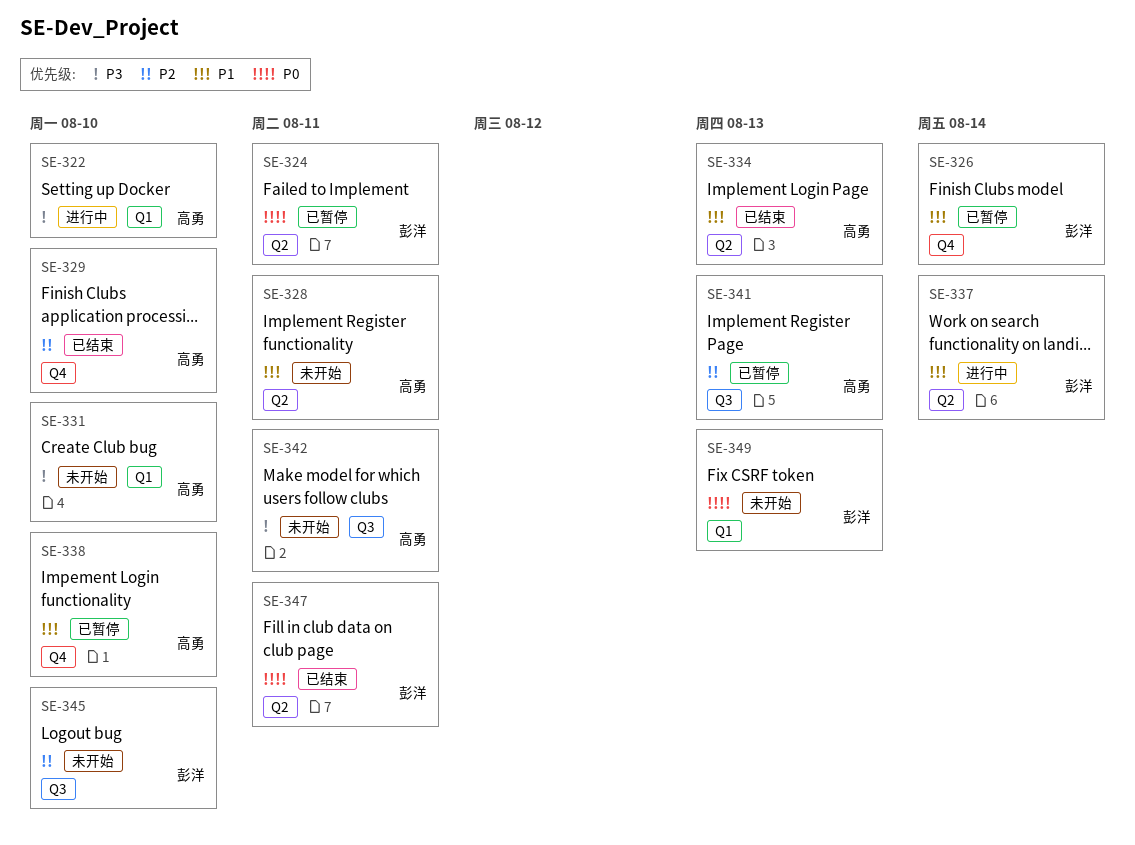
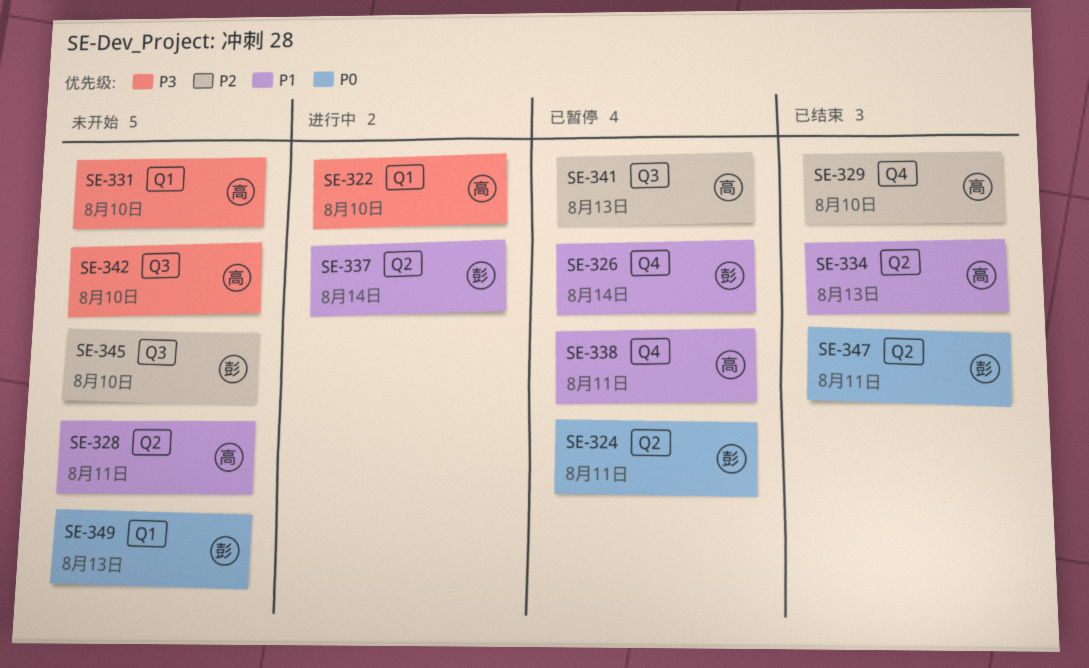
SE-338, due: Aug 10 -> Aug 11
SE-342, due: Aug 11 -> Aug 10

